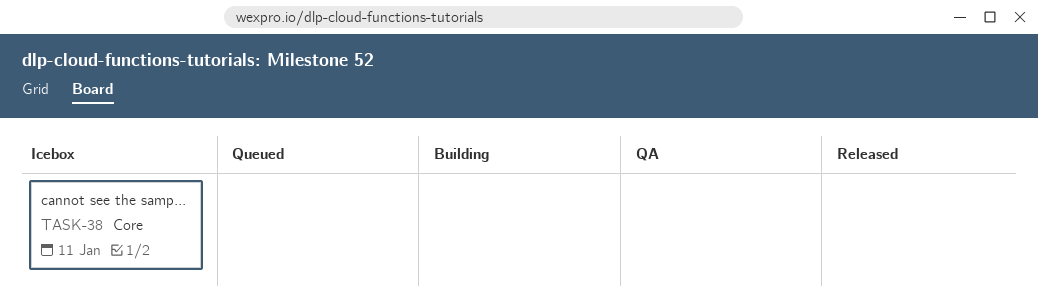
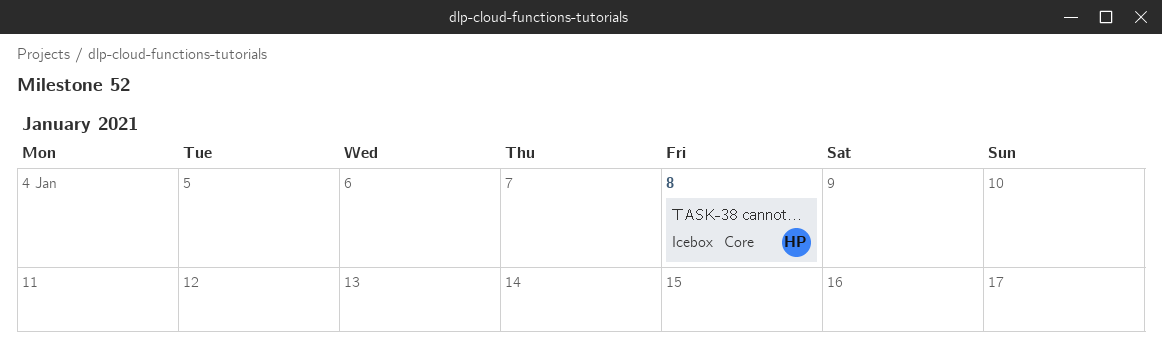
TASK-38, due: Jan 11 -> Jan 8

